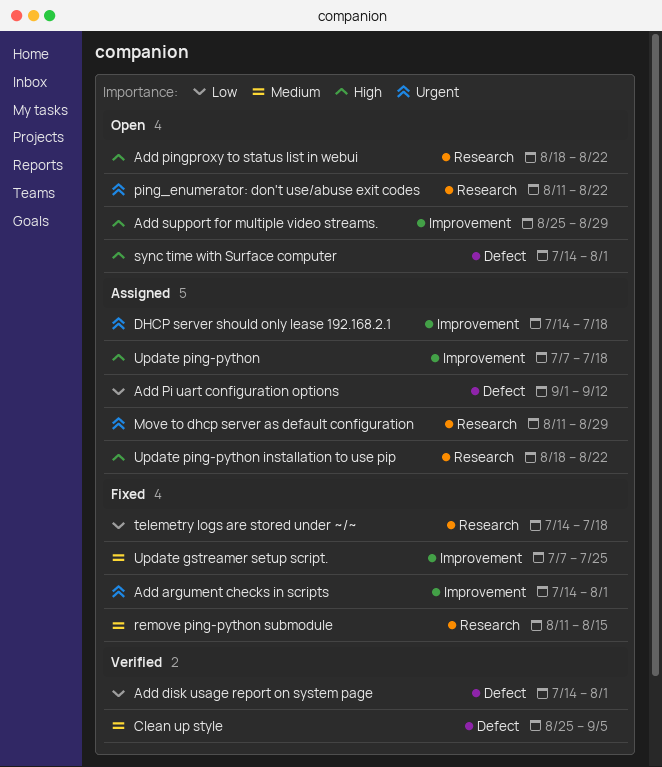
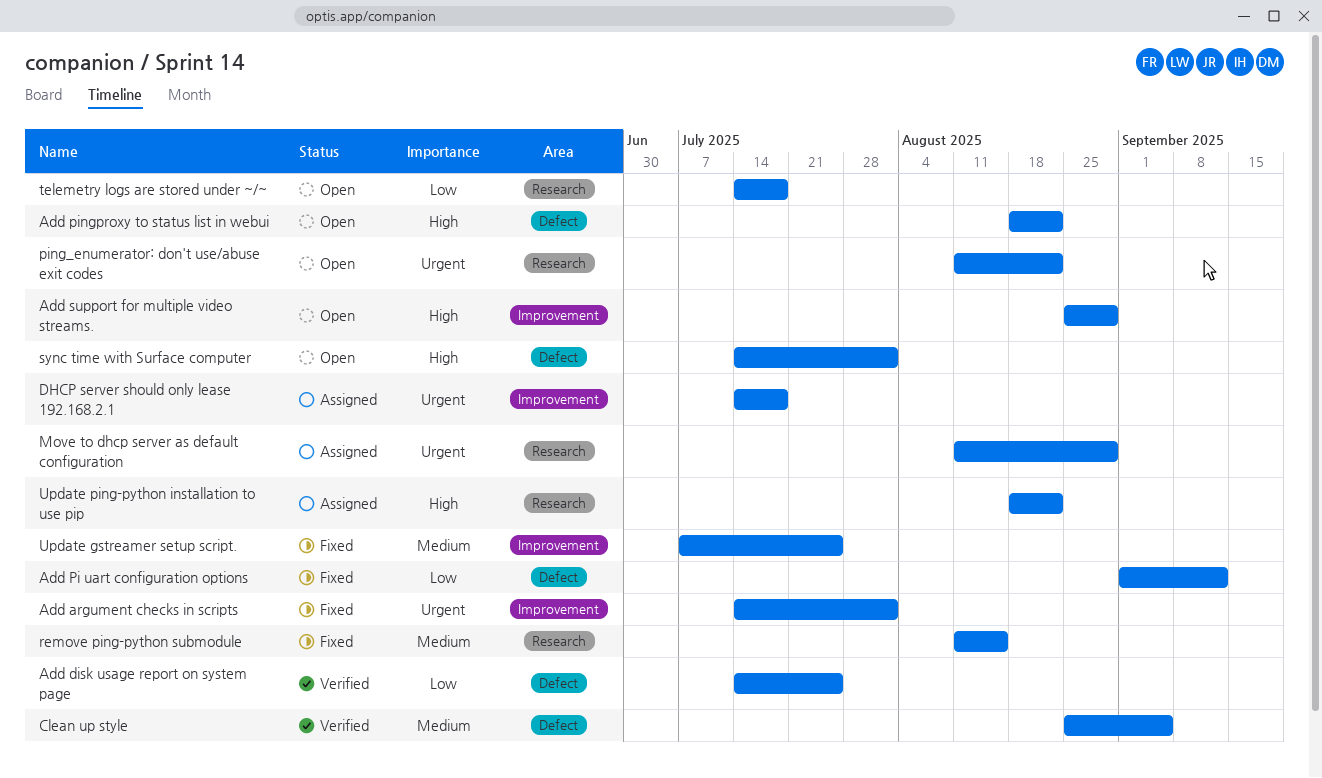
Add disk usage report on system page, due: Aug 1 -> Jul 25
Add Pi uart configuration options, status: Assigned -> Fixed
Add pingproxy to status list in webui, label: Research -> Defect
telemetry logs are stored under ~/~, status: Fixed -> Open
Update ping-python: present -> none

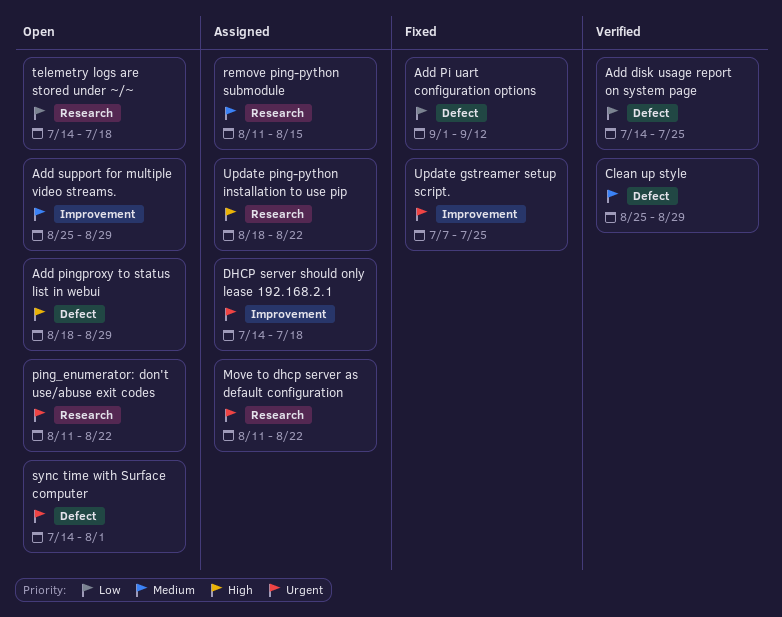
Add argument checks in scripts: present -> none
Add pingproxy to status list in webui, due: Aug 22 -> Aug 29
Add support for multiple video streams., priority: High -> Medium
Clean up style, due: Sep 5 -> Aug 29
Move to dhcp server as default configuration, due: Aug 29 -> Aug 22
remove ping-python submodule, status: Fixed -> Assigned
sync time with Surface computer, priority: High -> Urgent
Update gstreamer setup script., priority: Medium -> Urgent

